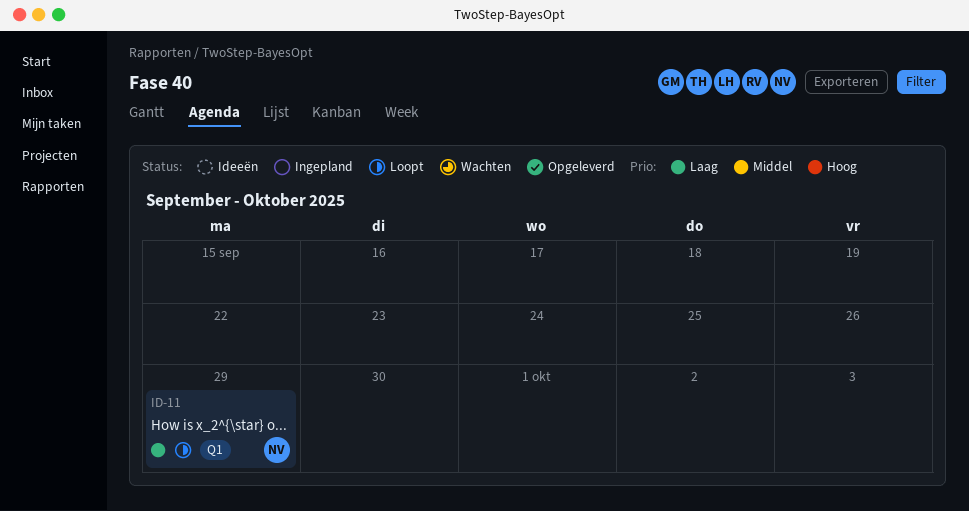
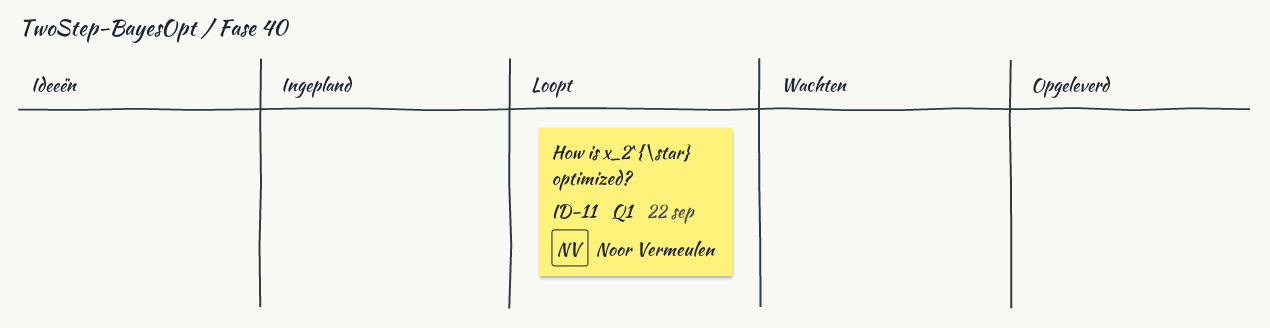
ID-11, due: Sep 29 -> Sep 22

